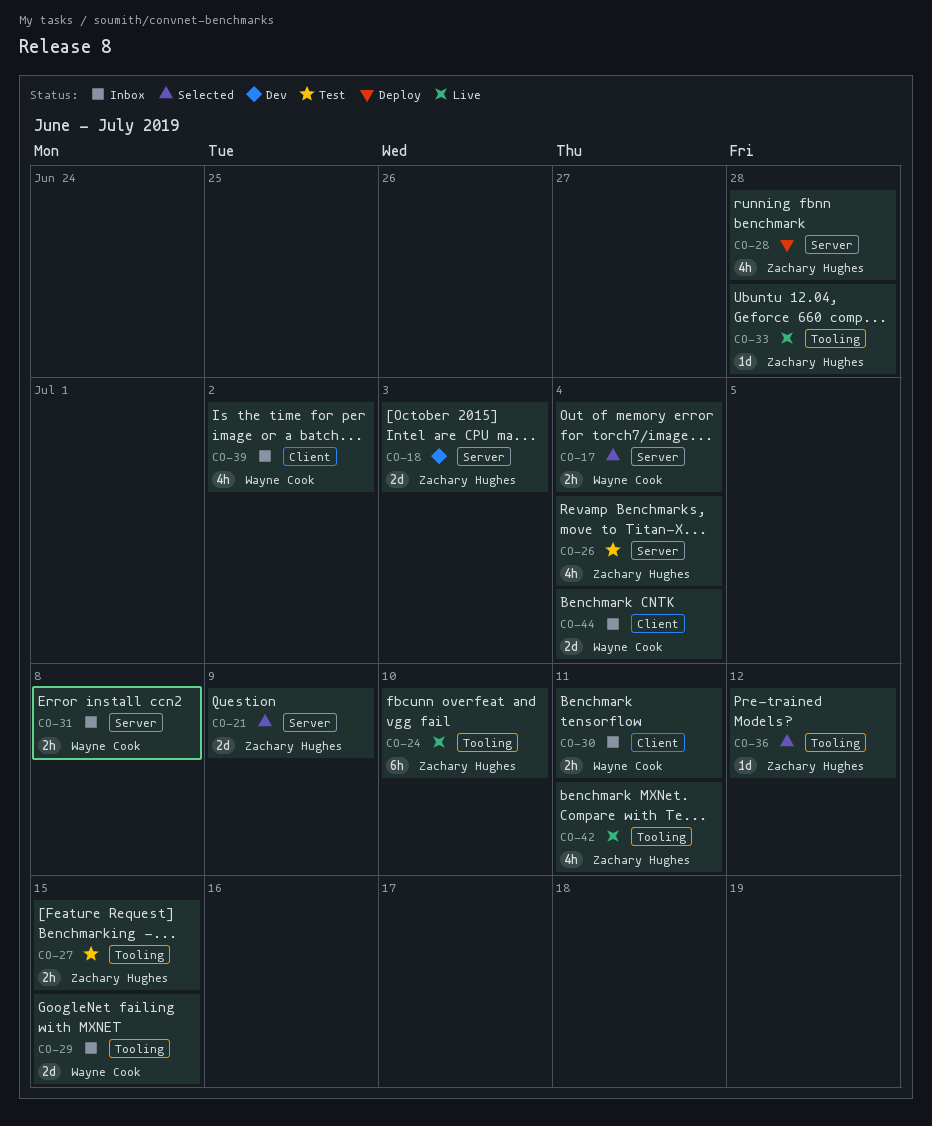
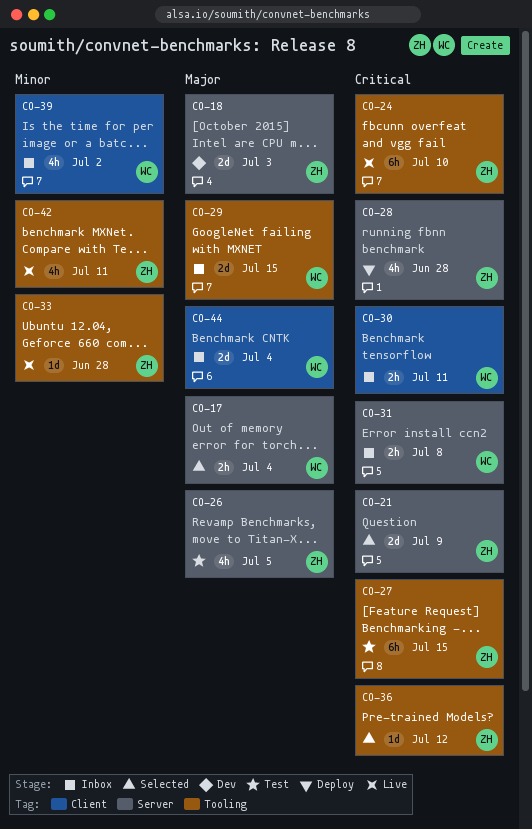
CO-26, due: Jul 4 -> Jul 5
CO-27, estimate: 2h -> 6h

